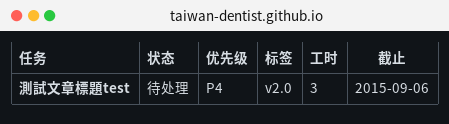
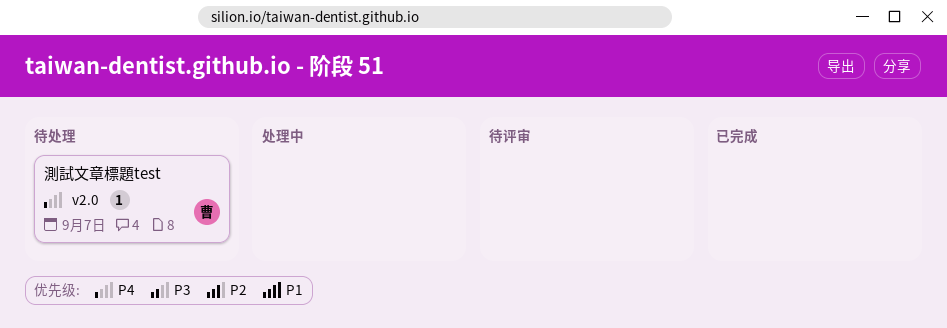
測試文章標題test, estimate: 3 -> 1
測試文章標題test, due: Sep 6 -> Sep 7

